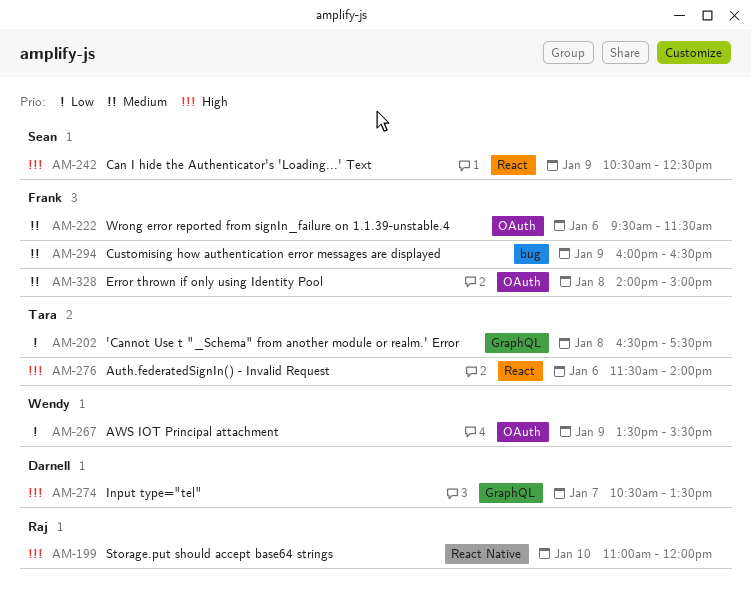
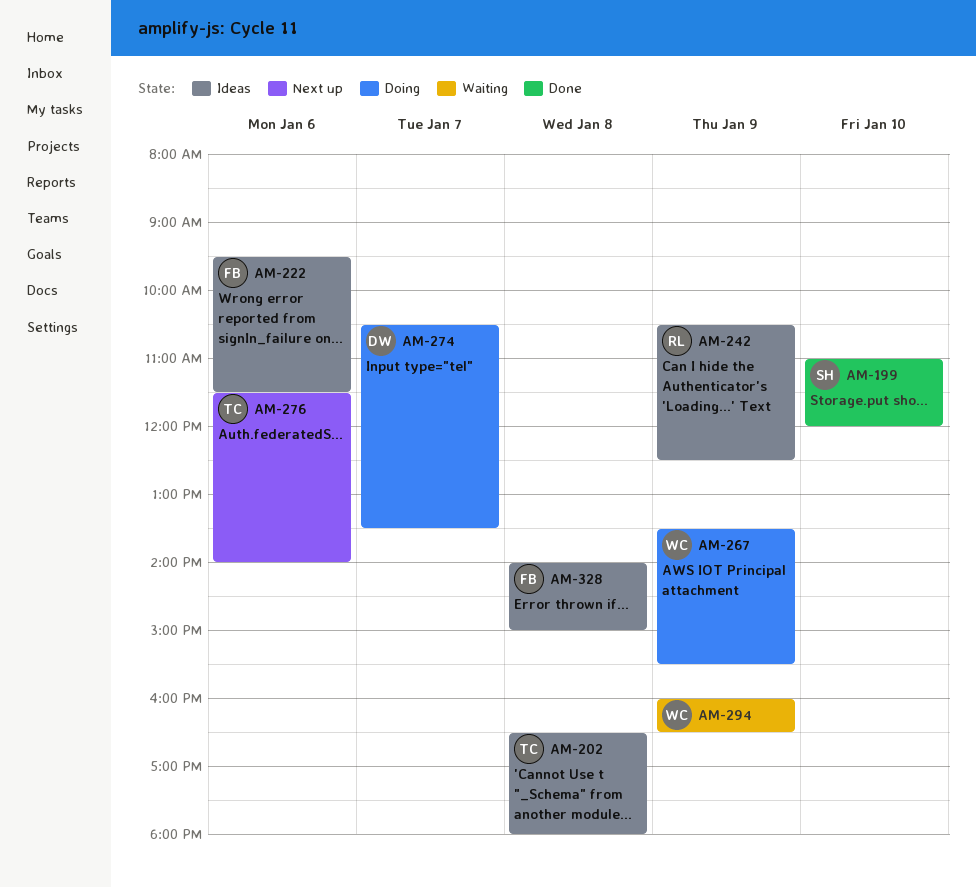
AM-199, owner: Raj -> Sean
AM-202, ends: 17:30 -> 18:00
AM-242, owner: Sean -> Raj
AM-294, owner: Frank -> Wendy

